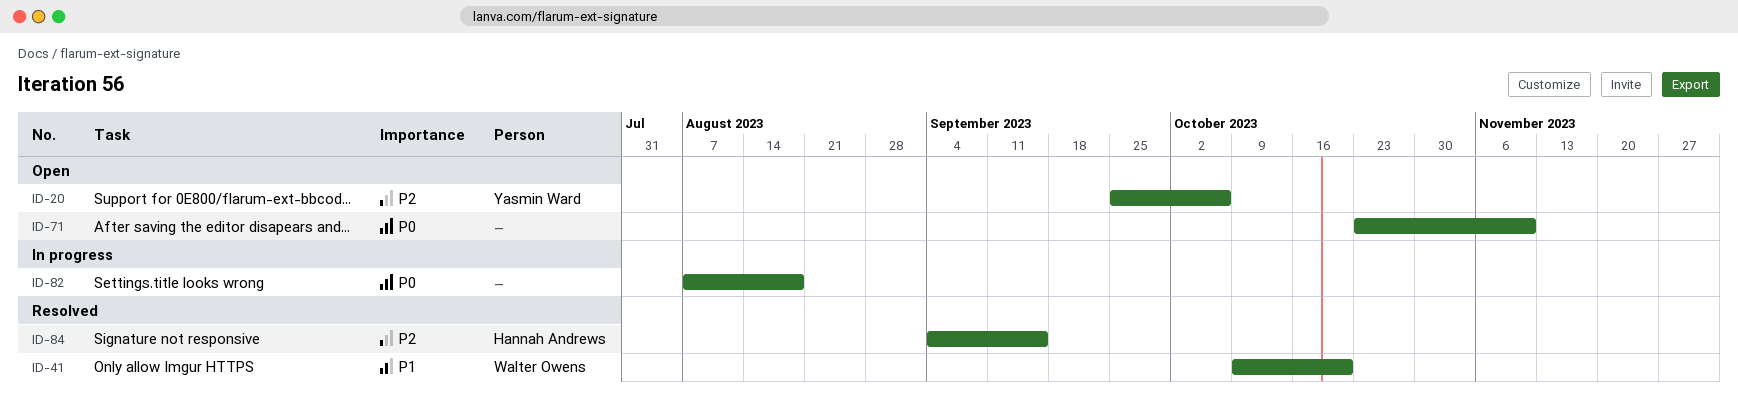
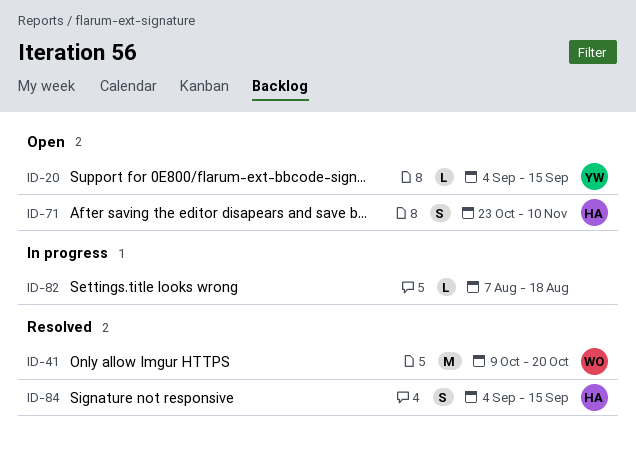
ID-20, start: Sep 25 -> Sep 4
ID-20, due: Oct 6 -> Sep 15
ID-71, owner: none -> Hannah Andrews

